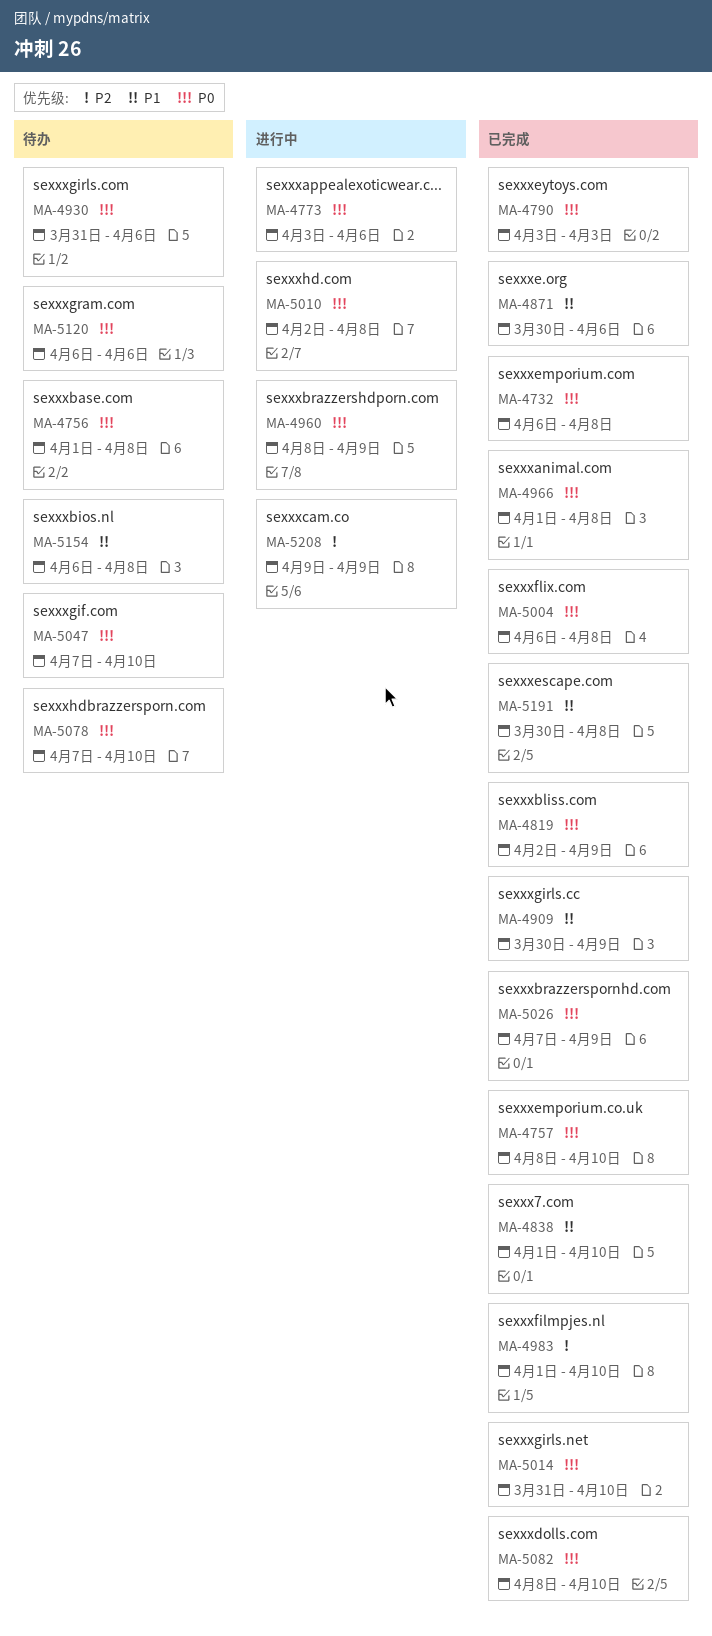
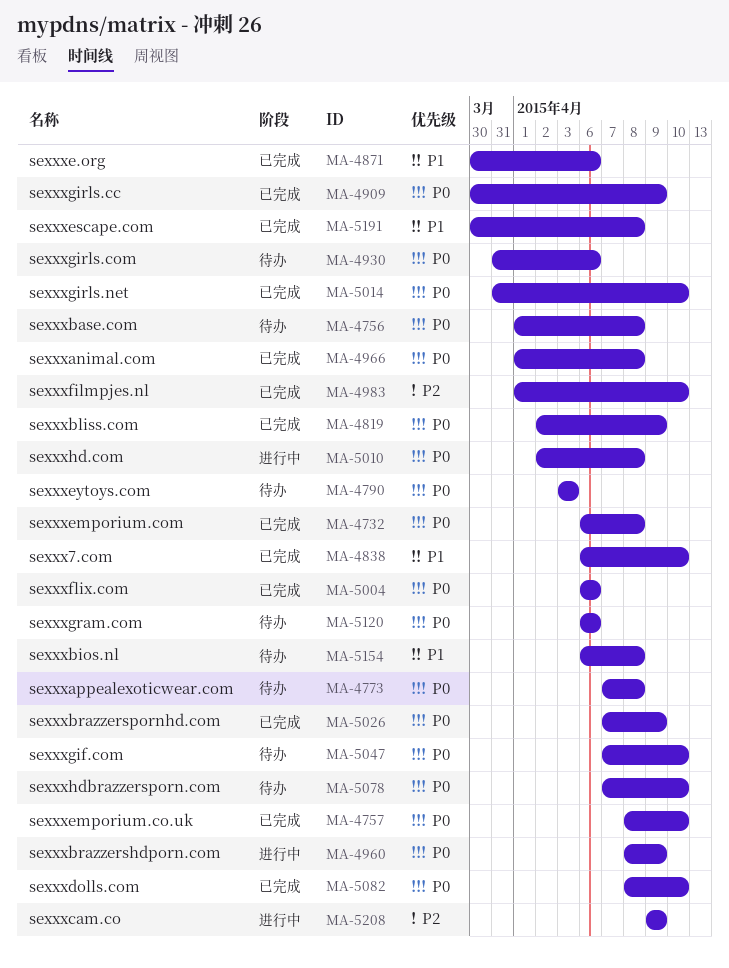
MA-4773, status: 进行中 -> 待办
MA-4773, start: Apr 3 -> Apr 7
MA-4773, due: Apr 6 -> Apr 8
MA-4790, status: 已完成 -> 待办
MA-4838, start: Apr 1 -> Apr 6
MA-4909, priority: P1 -> P0
MA-5004, due: Apr 8 -> Apr 6

